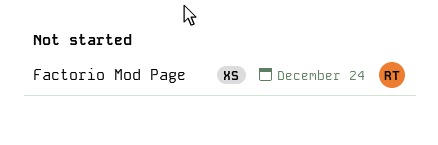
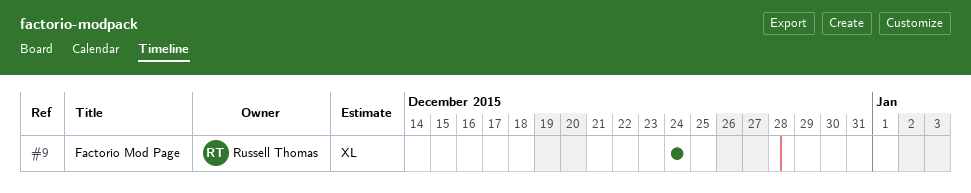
Factorio Mod Page, estimate: XS -> XL

